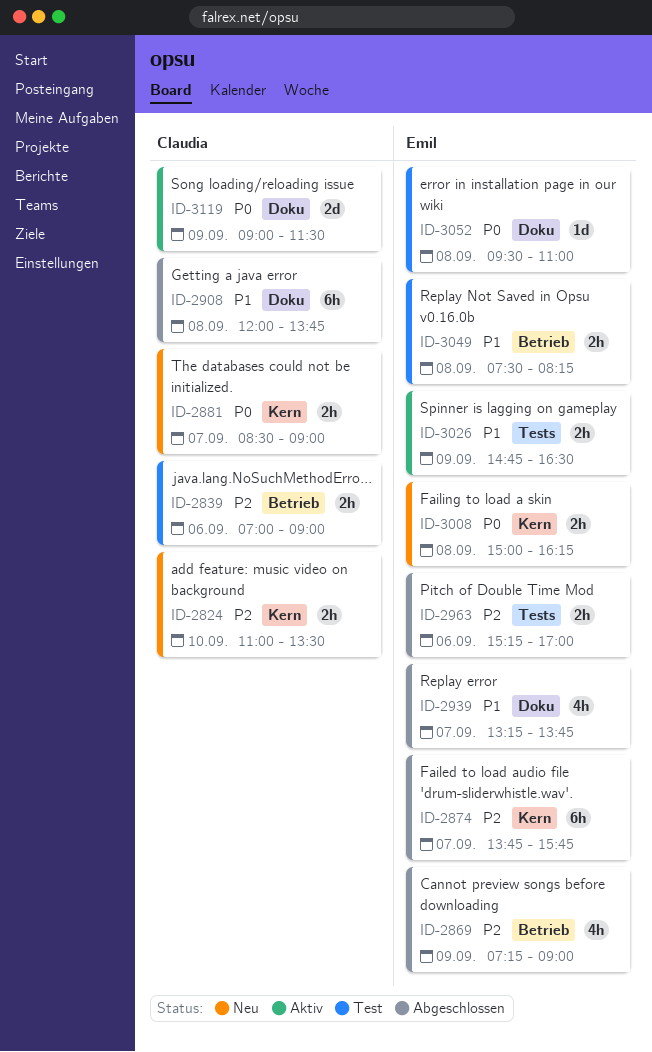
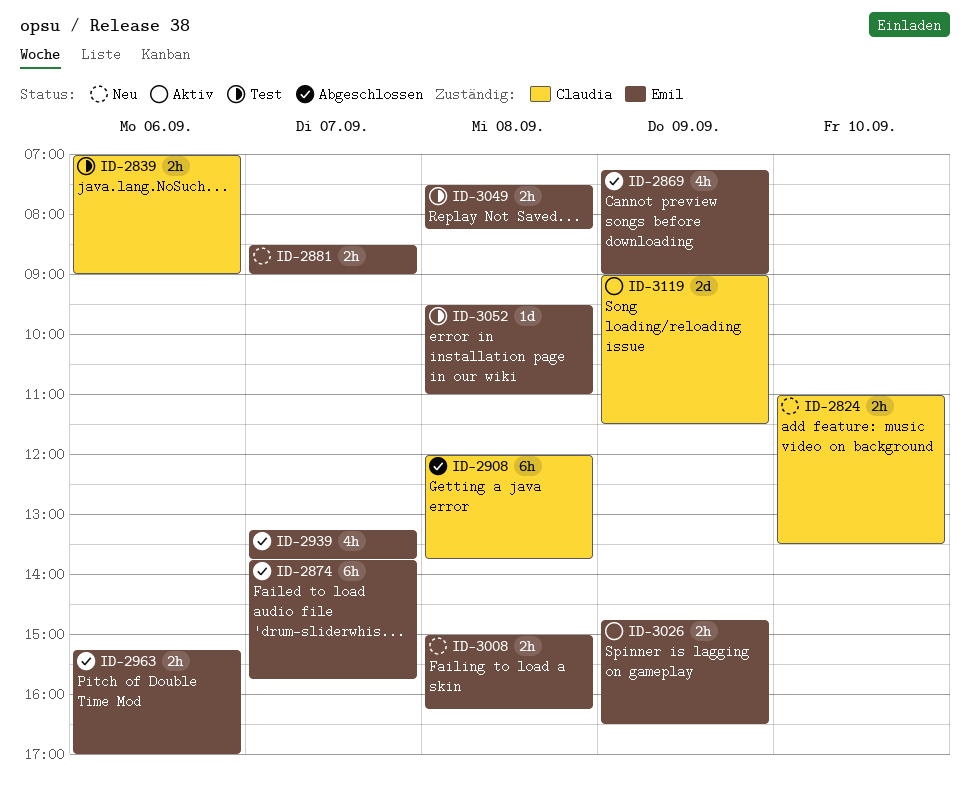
ID-2881, owner: Claudia -> Emil

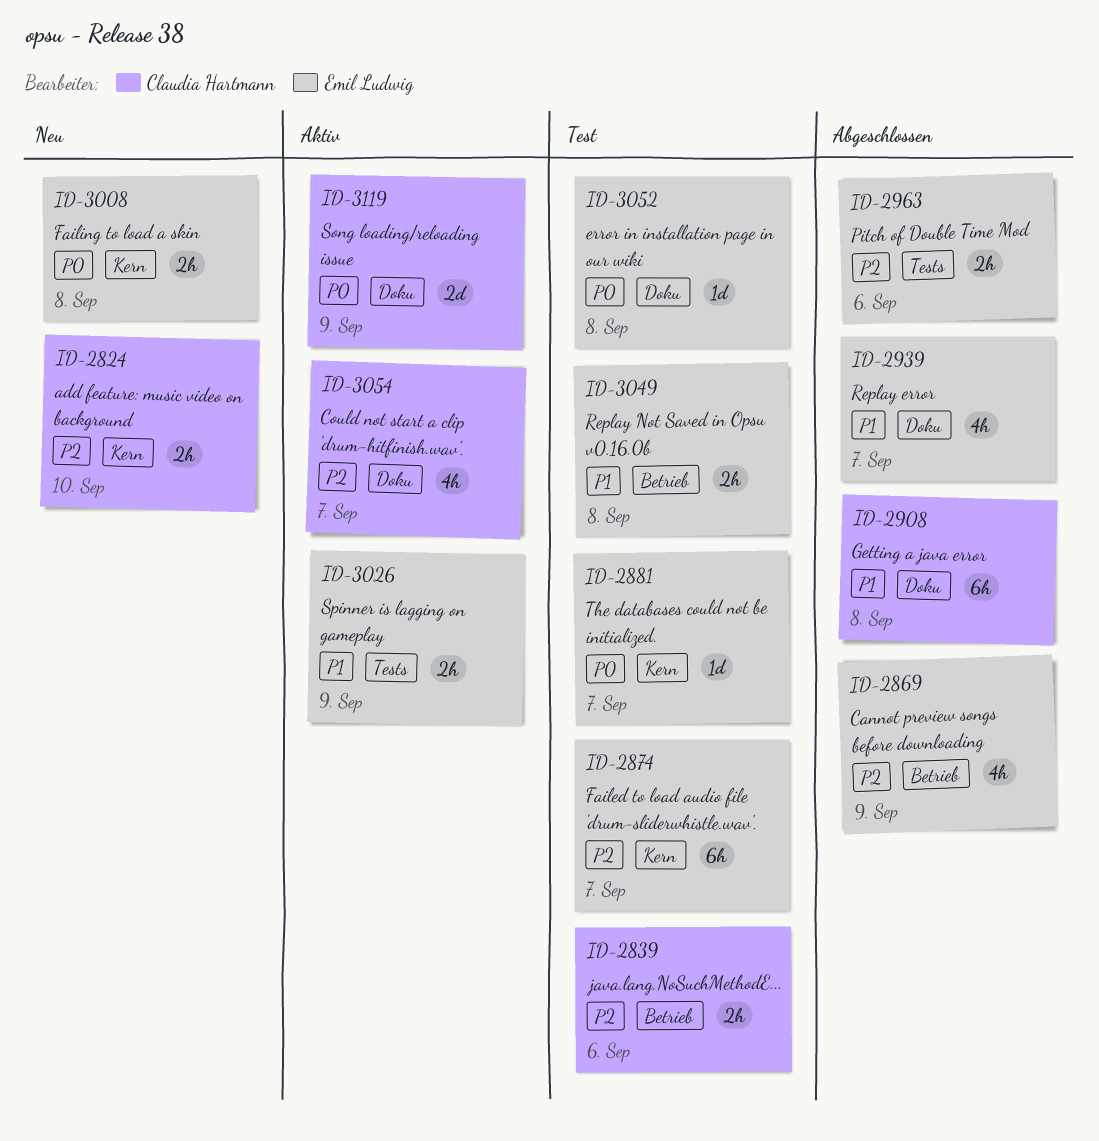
ID-2874, status: Abgeschlossen -> Test
ID-2881, status: Neu -> Test
ID-2881, estimate: 2h -> 1d
ID-3054: none -> present

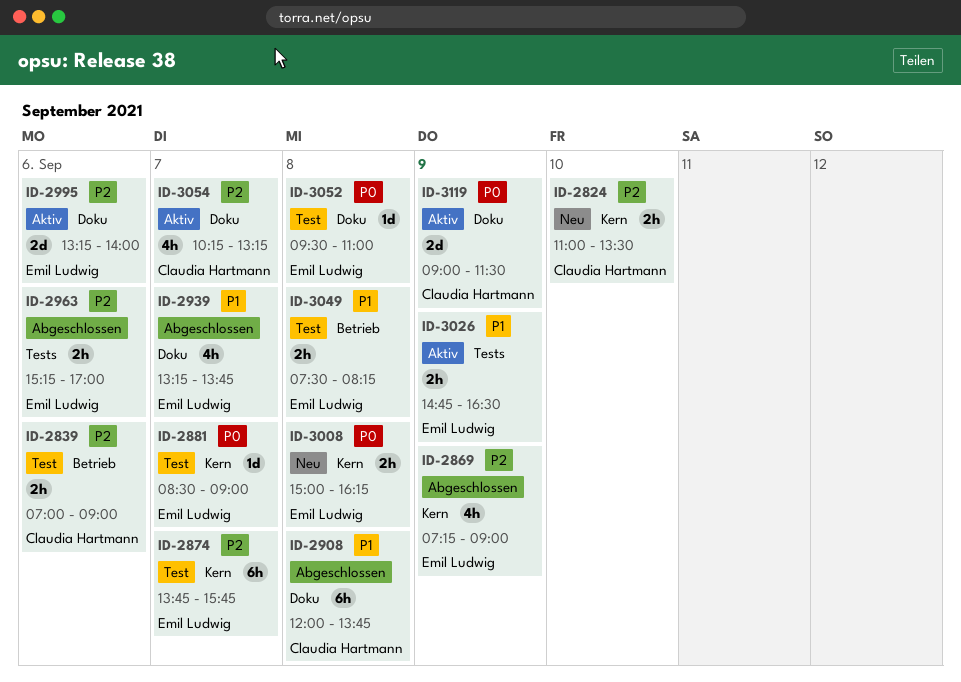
ID-2869, label: Betrieb -> Kern
ID-2995: none -> present

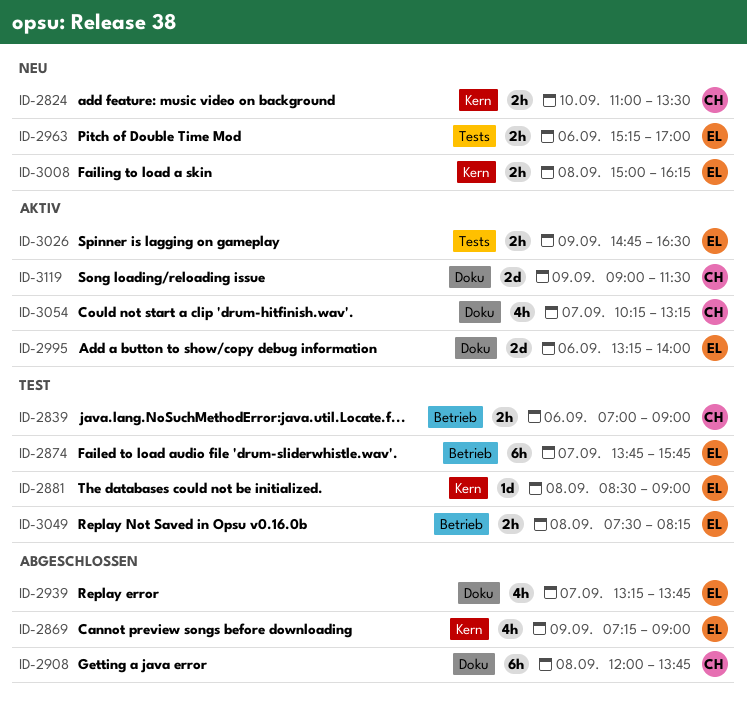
ID-2874, label: Kern -> Betrieb
ID-2881, day: Sep 7 -> Sep 8
ID-2963, status: Abgeschlossen -> Neu
ID-3052: present -> none

